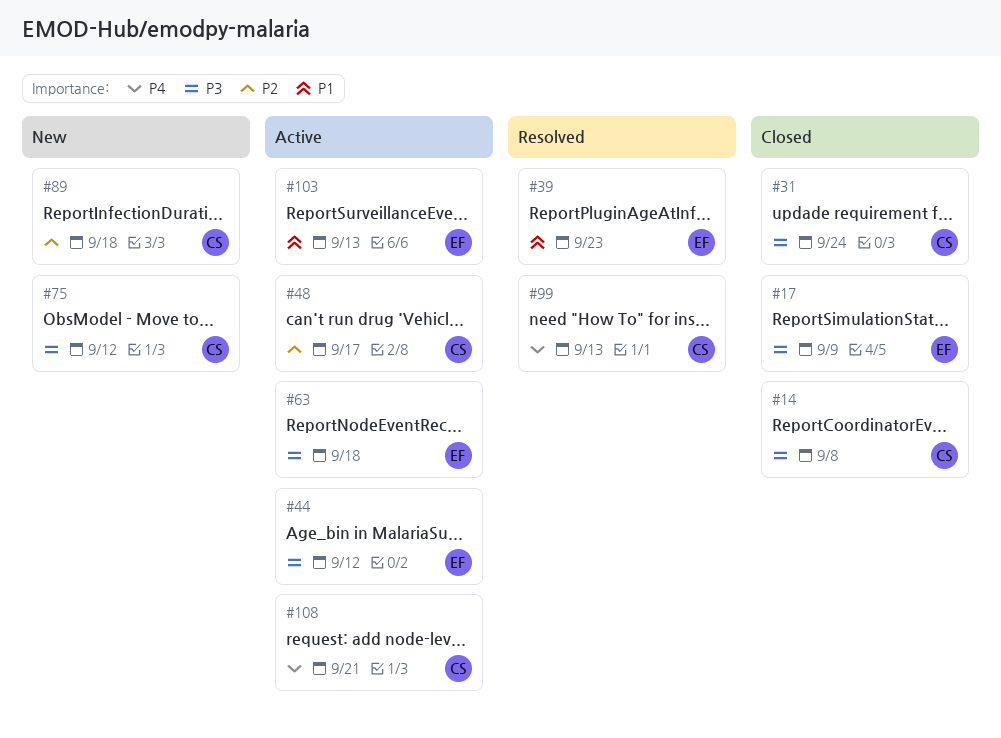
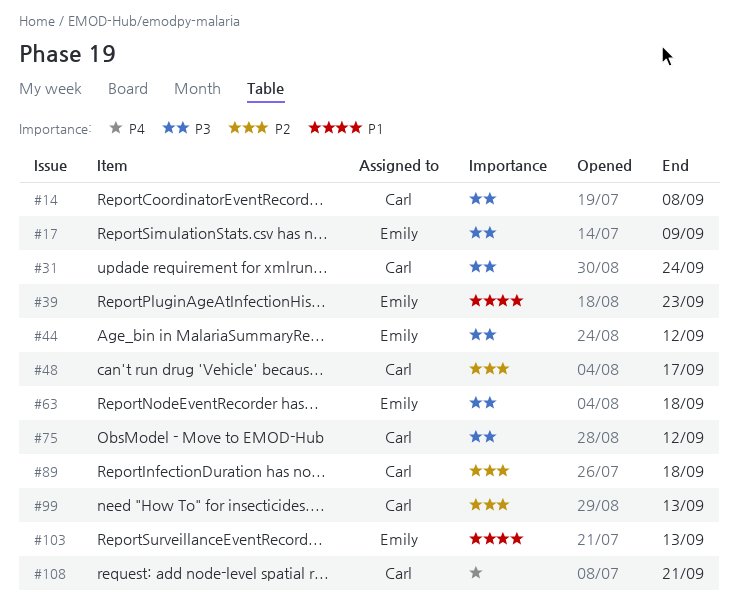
#99, priority: P4 -> P2

